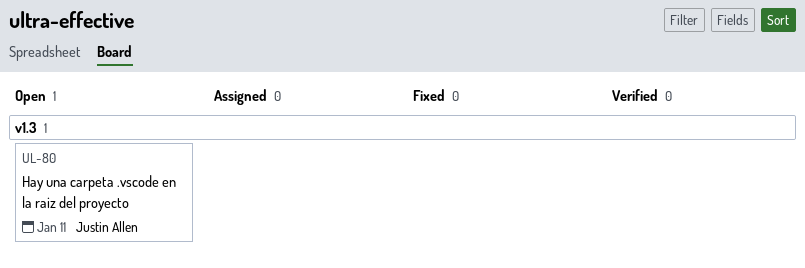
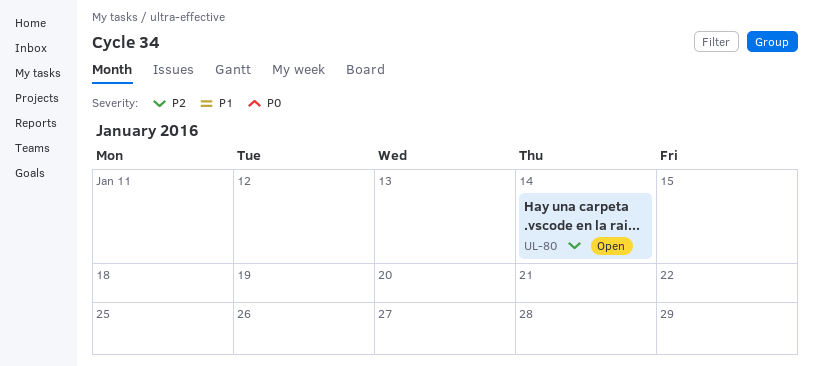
UL-80, due: Jan 11 -> Jan 14

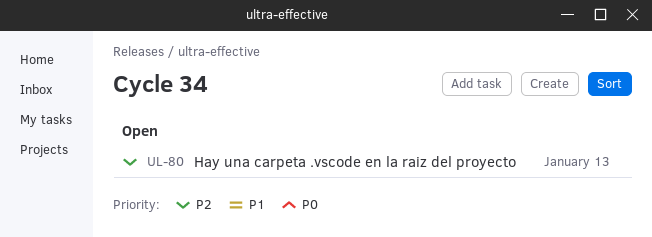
UL-80, due: Jan 14 -> Jan 13

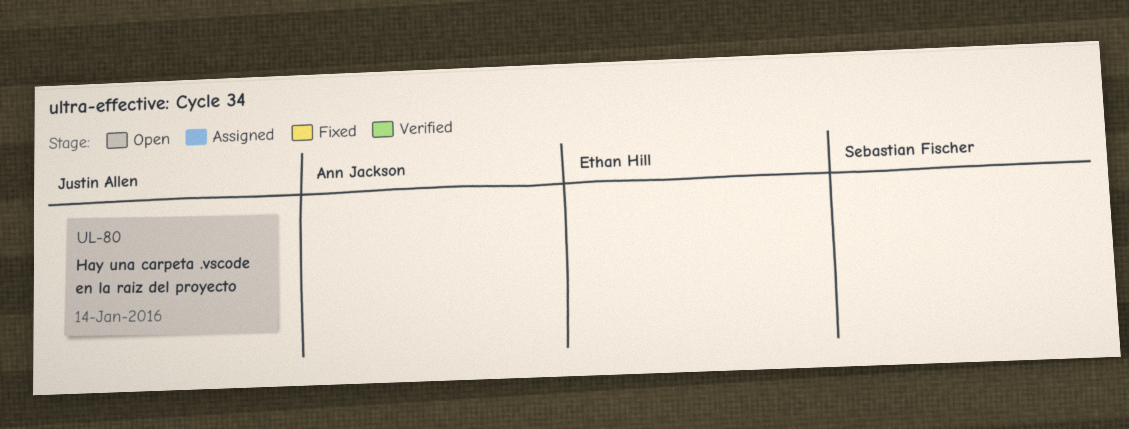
UL-80, due: Jan 13 -> Jan 14

